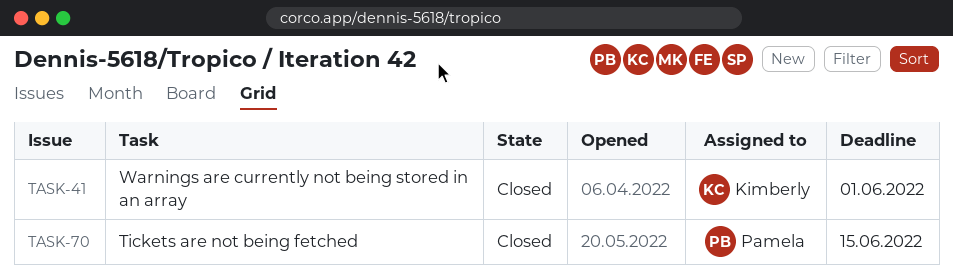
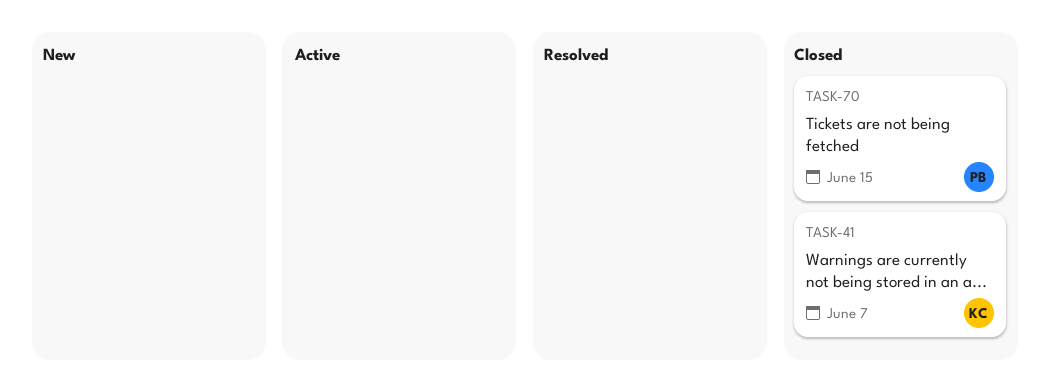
TASK-41, due: Jun 1 -> Jun 7

